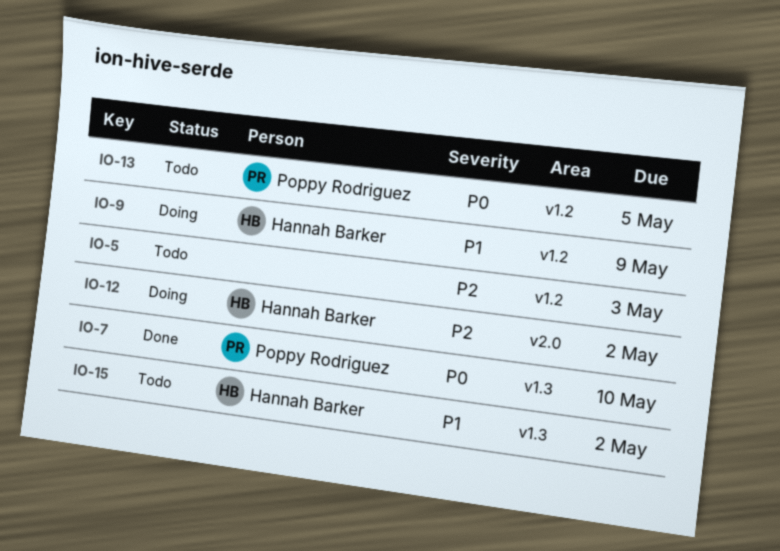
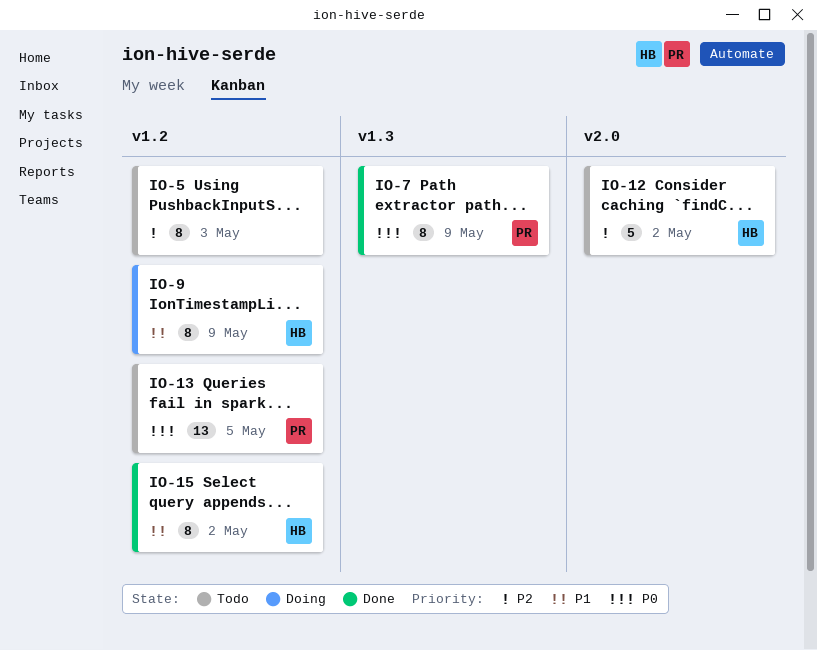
IO-7, due: May 10 -> May 9
IO-12, status: Doing -> Todo
IO-15, status: Todo -> Done
IO-15, label: v1.3 -> v1.2

